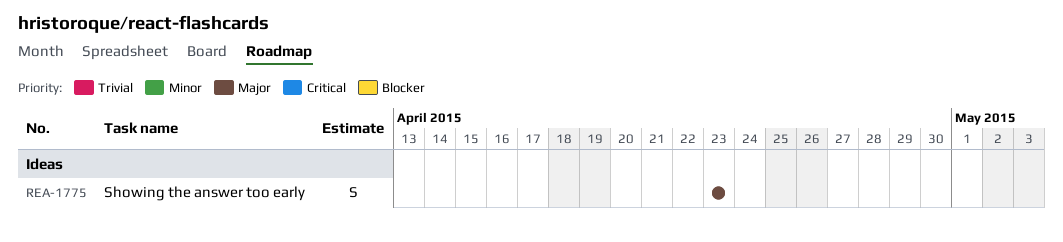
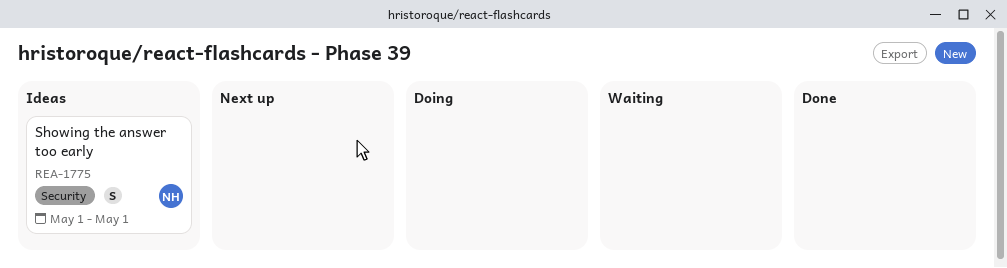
REA-1775, start: Apr 23 -> May 1
REA-1775, due: Apr 23 -> May 1

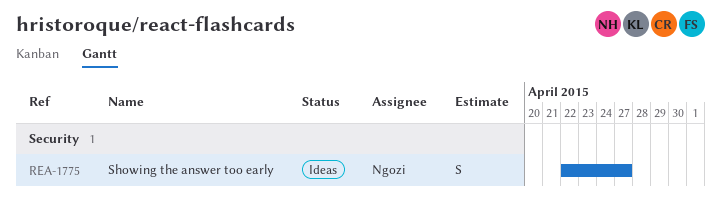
REA-1775, start: May 1 -> Apr 22
REA-1775, due: May 1 -> Apr 27

